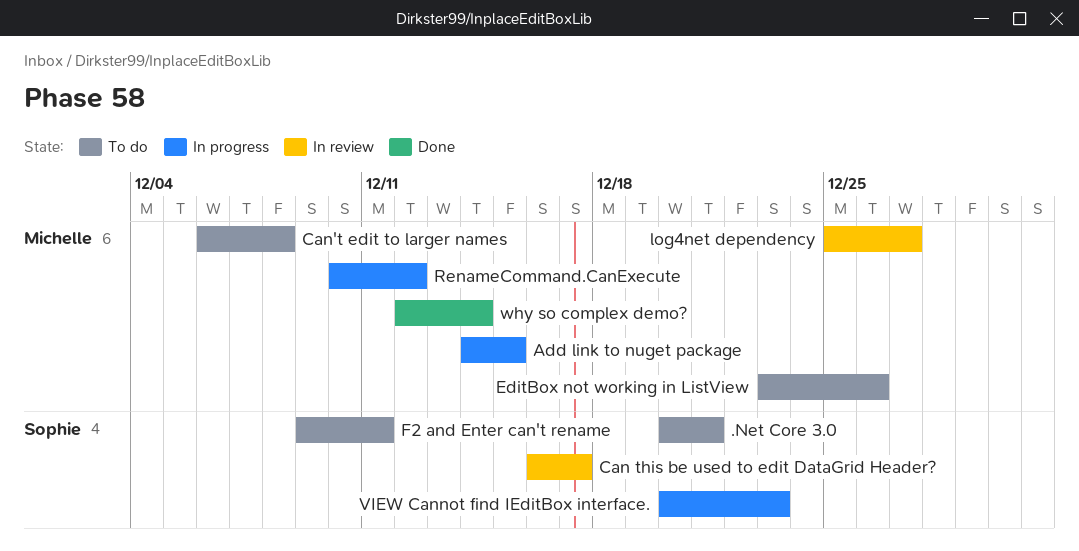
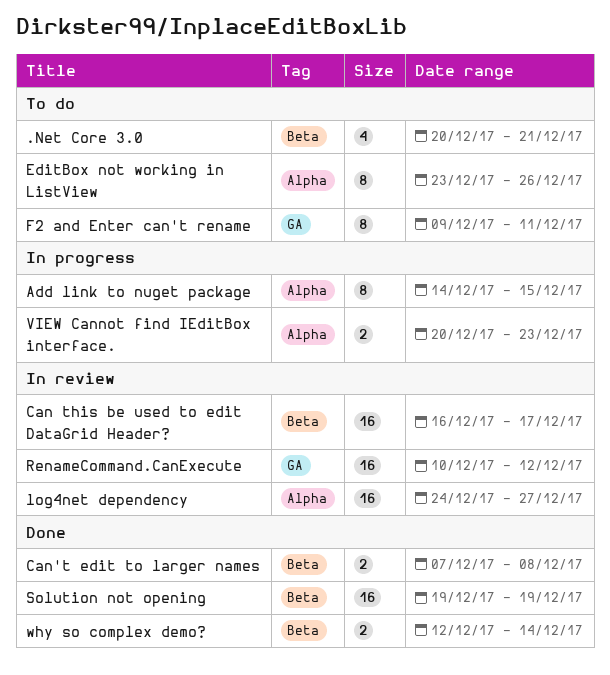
Can't edit to larger names, status: To do -> Done
Can't edit to larger names, start: Dec 6 -> Dec 7
log4net dependency, start: Dec 25 -> Dec 24
RenameCommand.CanExecute, status: In progress -> In review
Solution not opening: none -> present

